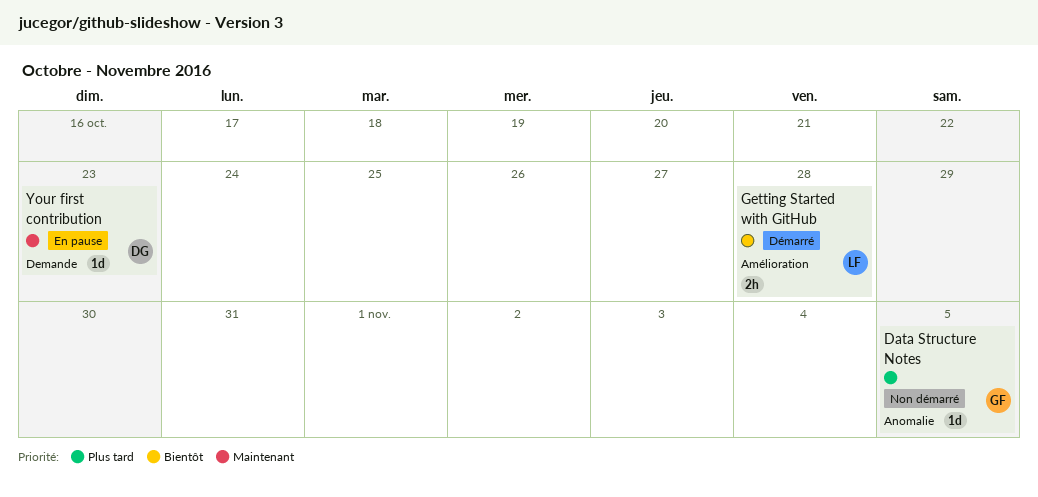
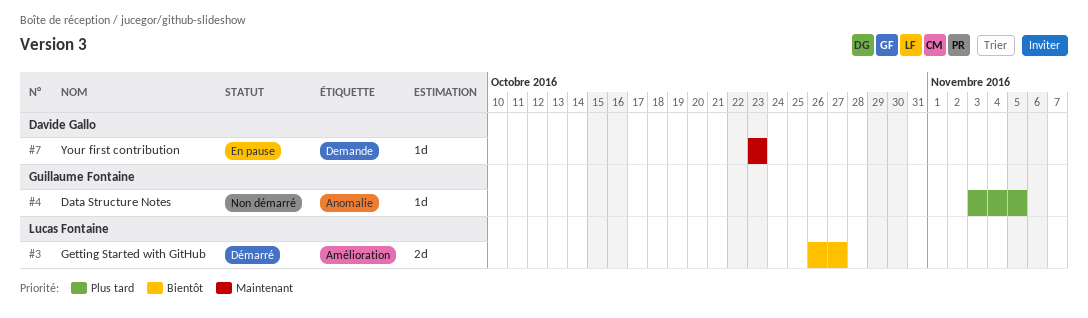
Getting Started with GitHub, estimate: 2h -> 2d
Getting Started with GitHub, due: Oct 28 -> Oct 27

